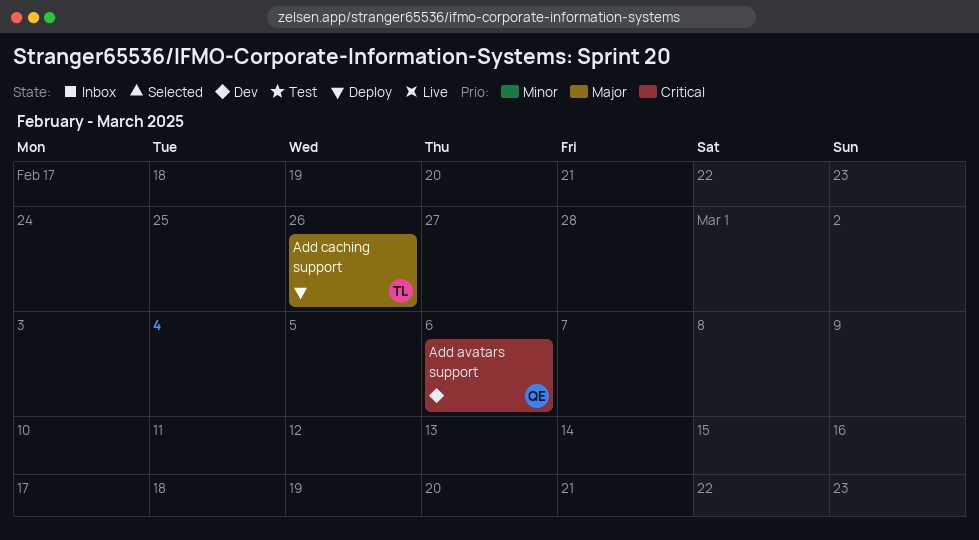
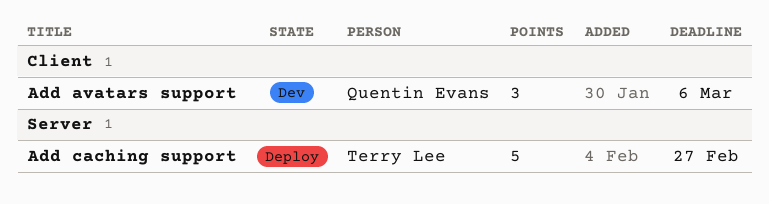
Add caching support, due: Feb 26 -> Feb 27

